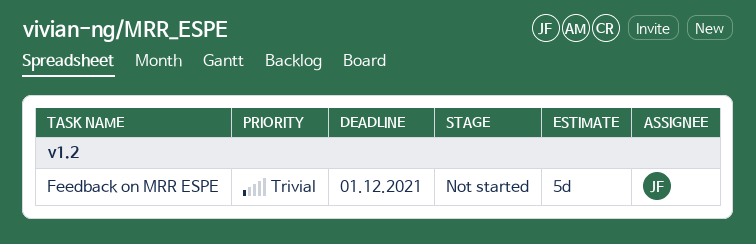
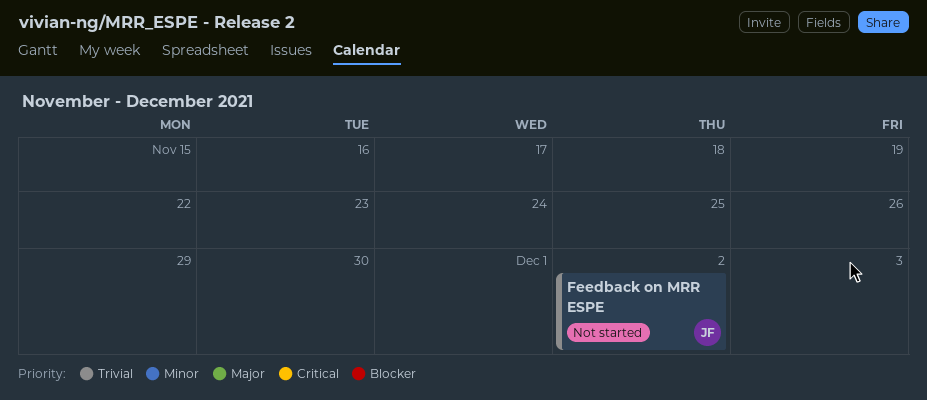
Feedback on MRR ESPE, due: Dec 1 -> Dec 2

